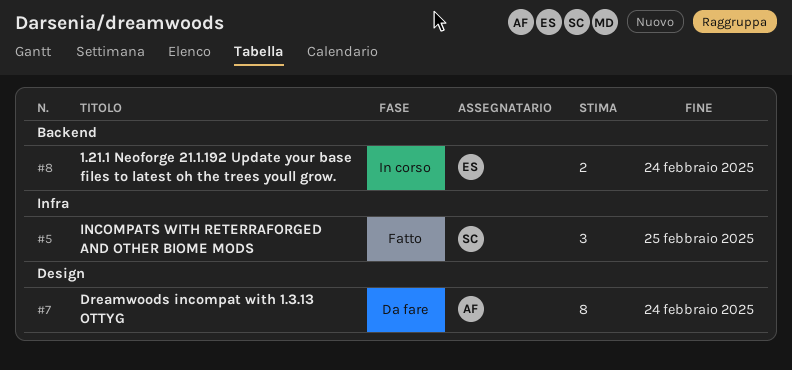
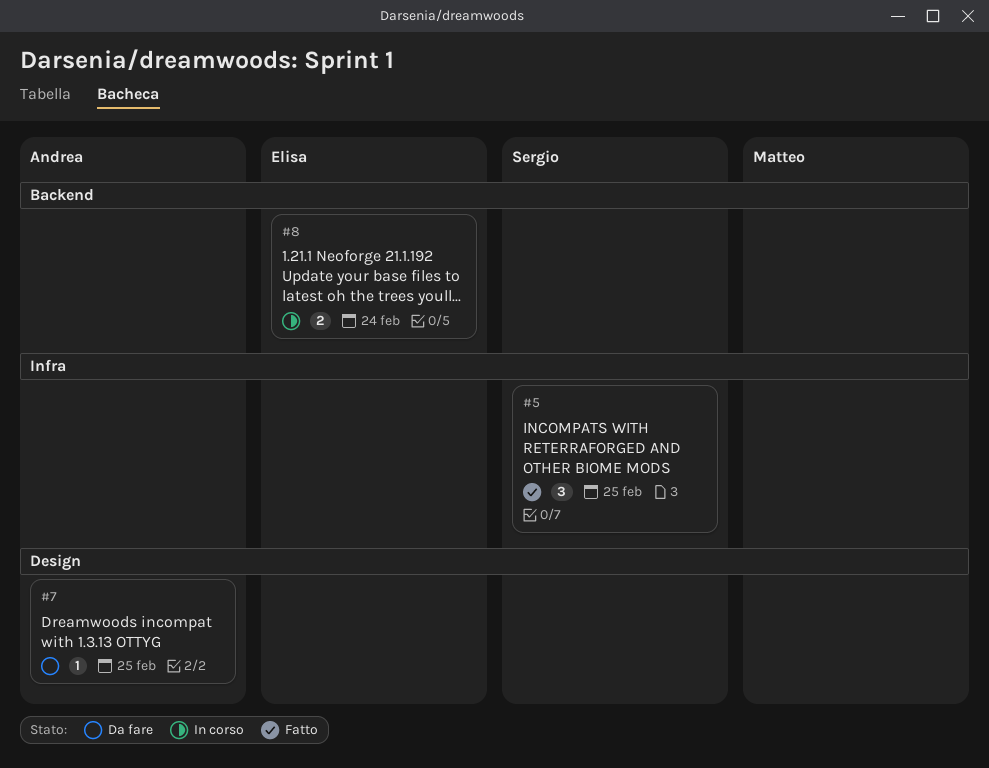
#7, estimate: 8 -> 1
#7, due: Feb 24 -> Feb 25

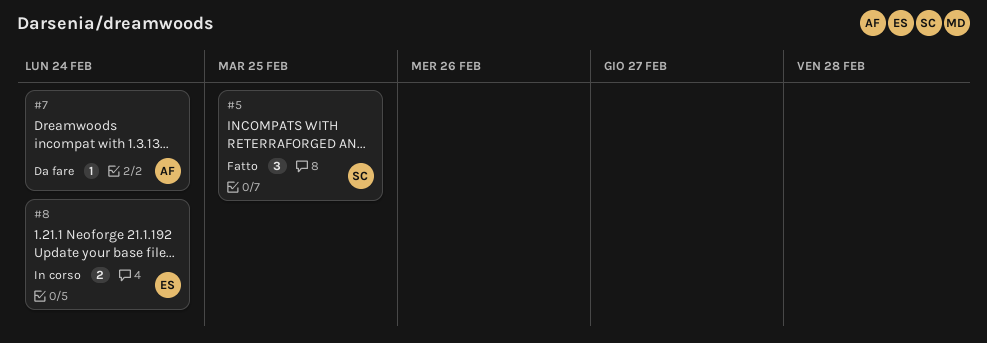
#7, due: Feb 25 -> Feb 24

